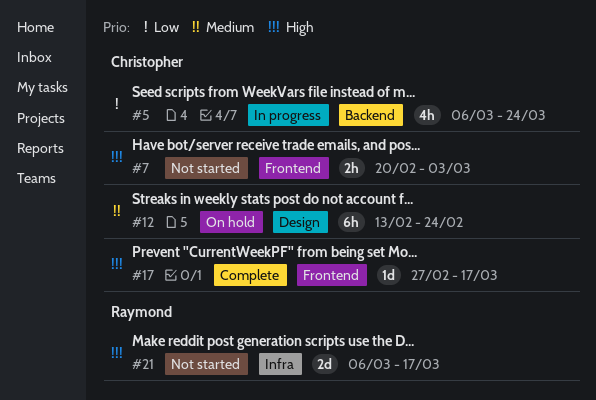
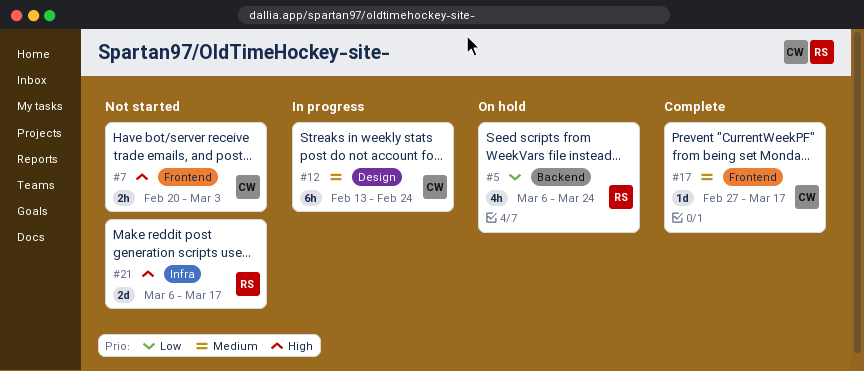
#5, status: In progress -> On hold
#5, owner: Christopher -> Raymond
#12, status: On hold -> In progress
#17, priority: High -> Medium

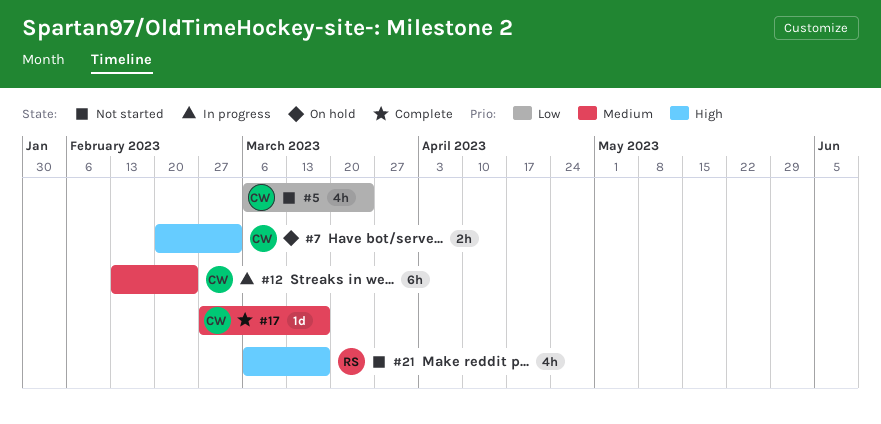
#5, status: On hold -> Not started
#5, owner: RS -> CW
#7, status: Not started -> On hold
#21, estimate: 2d -> 4h

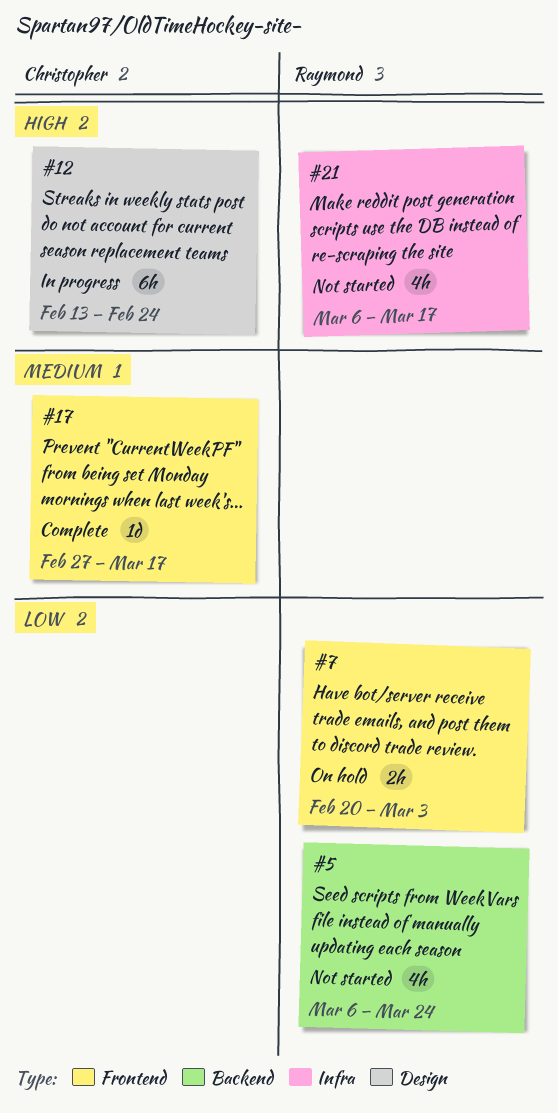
#5, owner: Christopher -> Raymond
#7, owner: Christopher -> Raymond
#7, priority: High -> Low
#12, priority: Medium -> High

